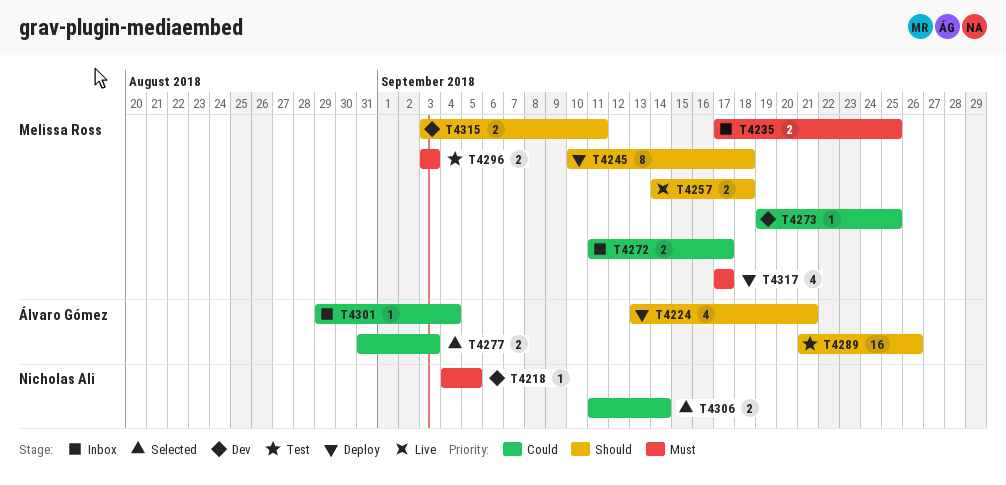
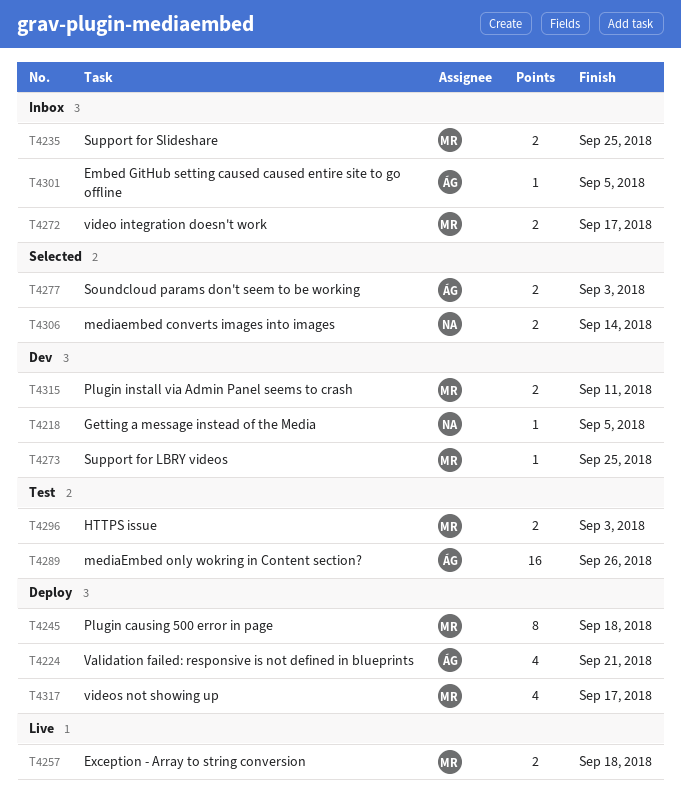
T4301, due: Sep 4 -> Sep 5

